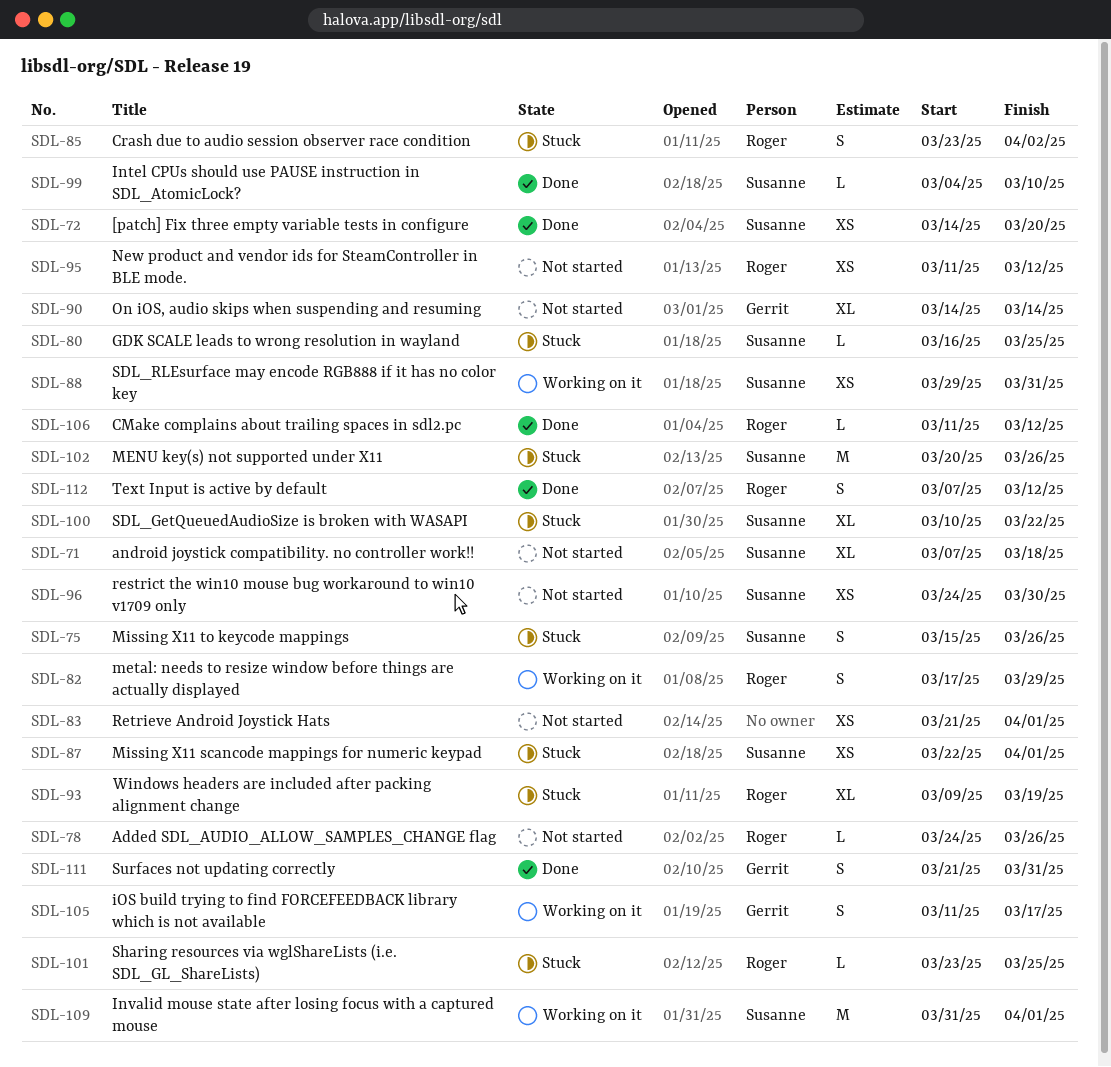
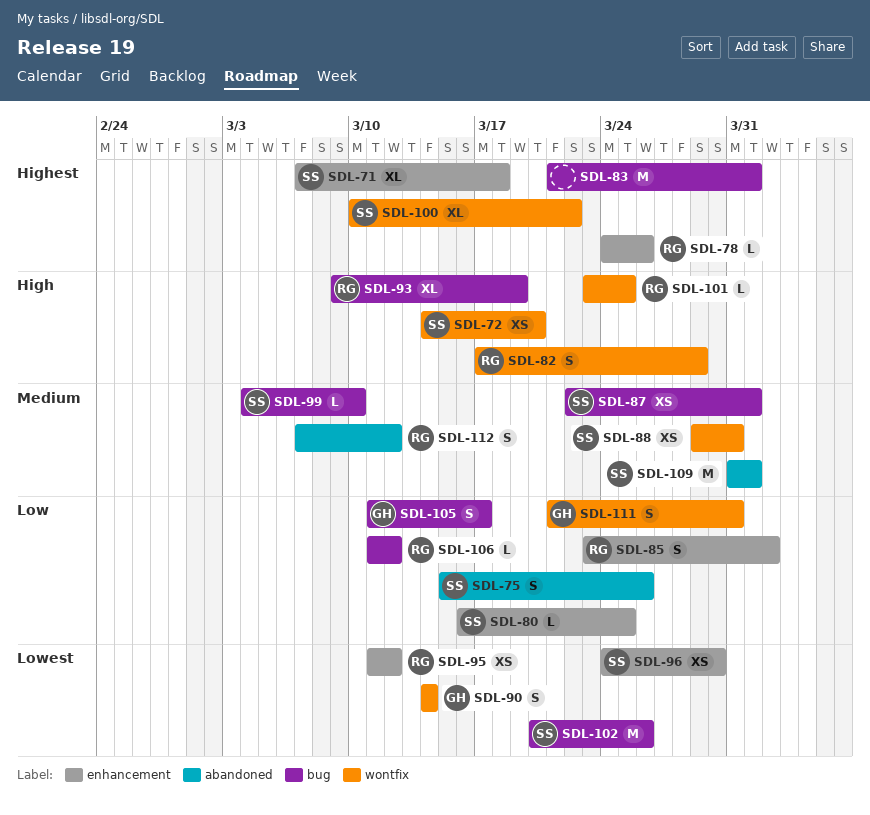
SDL-83, estimate: XS -> M
SDL-90, estimate: XL -> S

